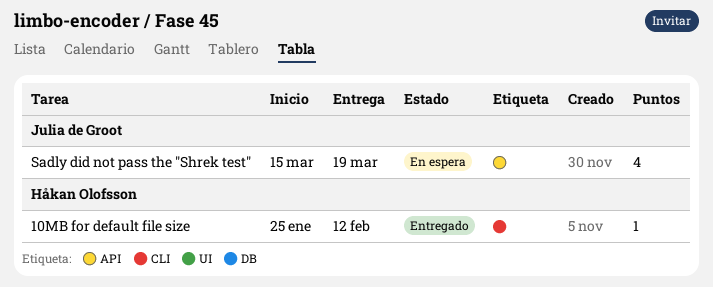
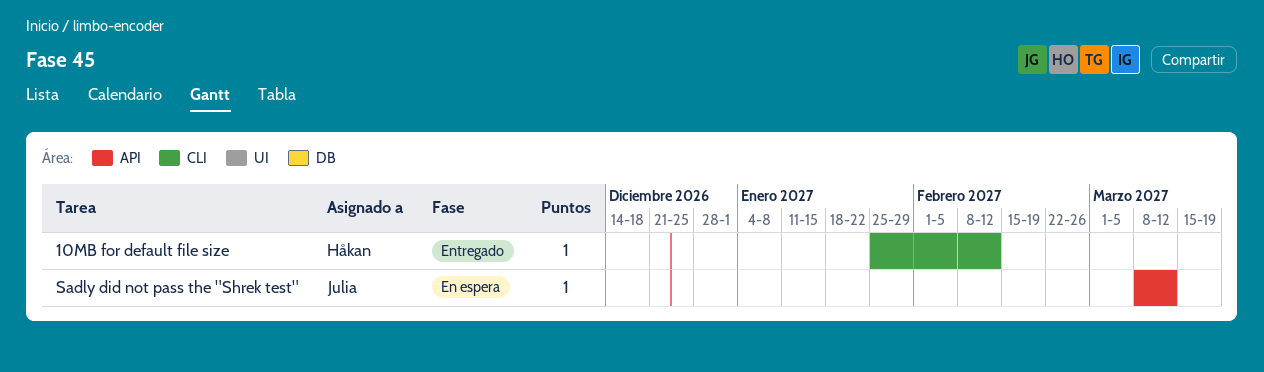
Sadly did not pass the "Shrek test", estimate: 4 -> 1
Sadly did not pass the "Shrek test", start: Mar 15 -> Mar 8
Sadly did not pass the "Shrek test", due: Mar 19 -> Mar 12

